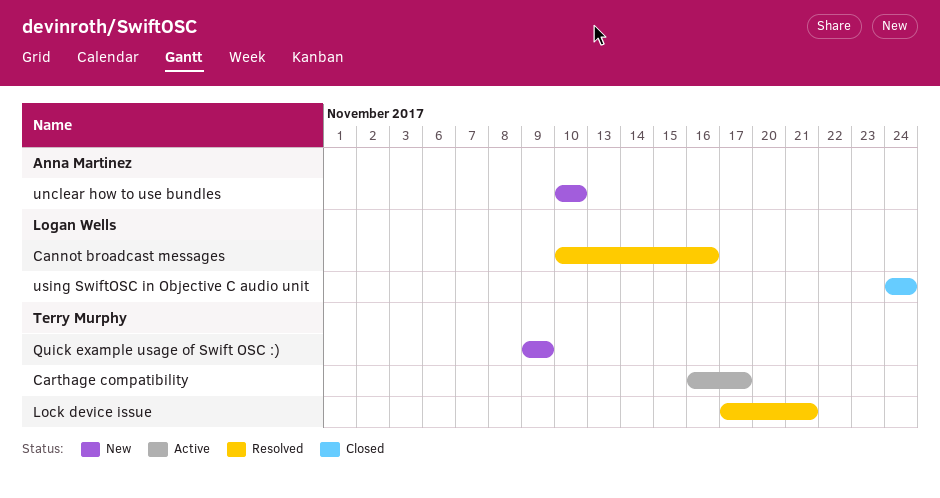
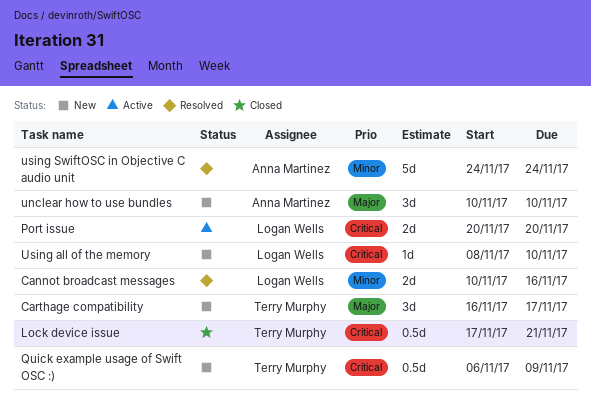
Carthage compatibility, status: Active -> New
Lock device issue, status: Resolved -> Closed
Port issue: none -> present
Quick example usage of Swift OSC :), start: Nov 9 -> Nov 6
Using all of the memory: none -> present
using SwiftOSC in Objective C audio unit, status: Closed -> Resolved
using SwiftOSC in Objective C audio unit, owner: Logan Wells -> Anna Martinez

